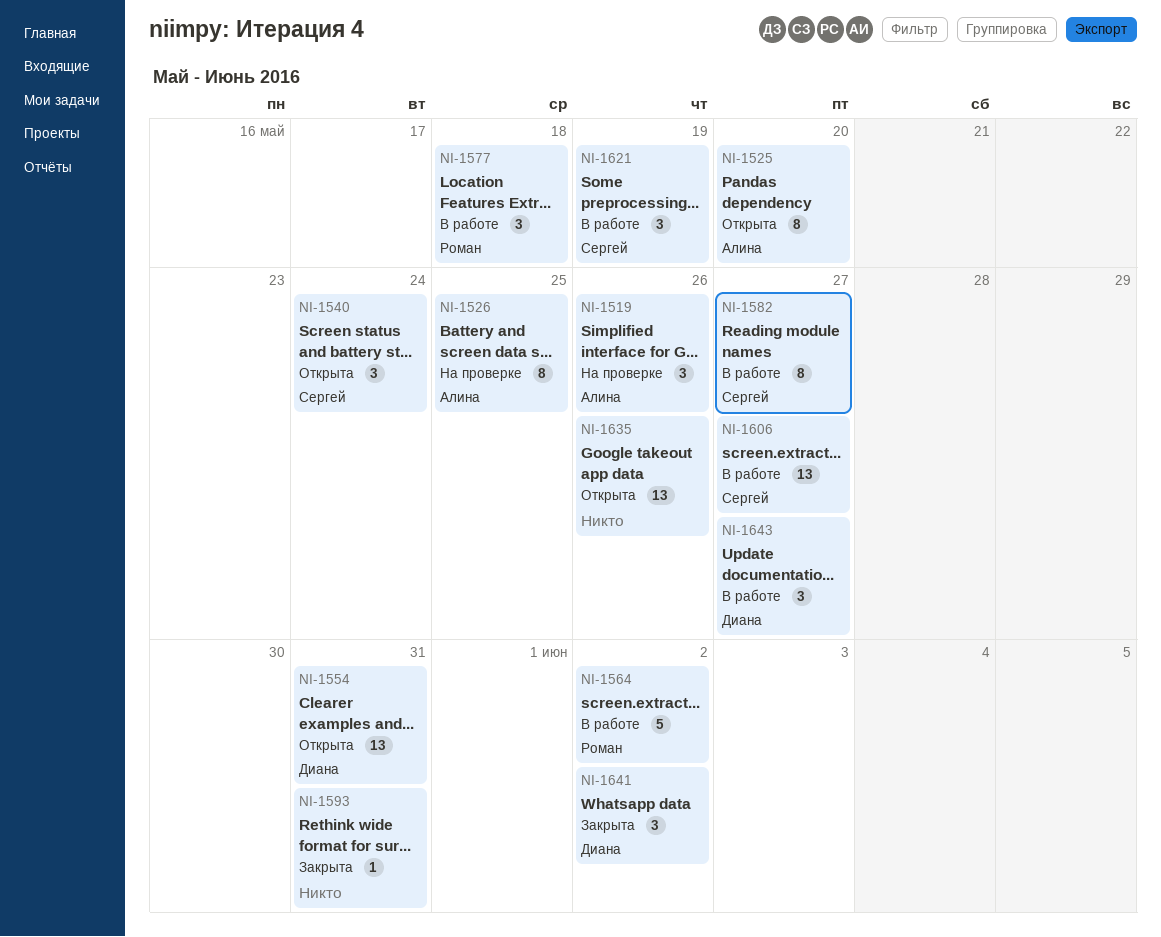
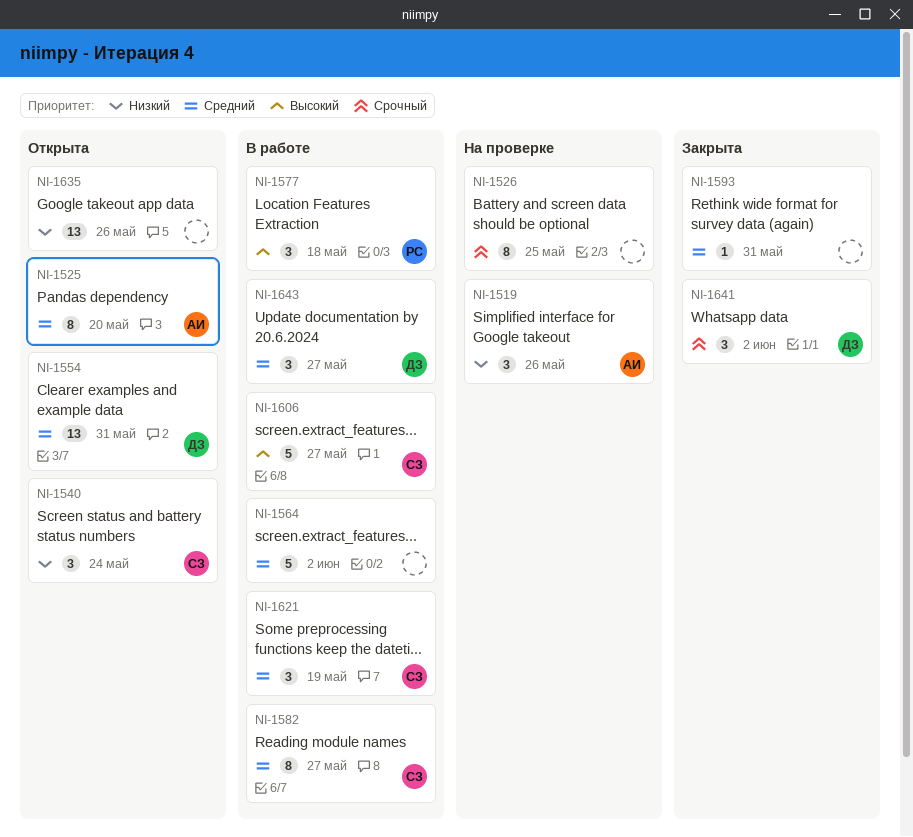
NI-1526, owner: Алина -> none
NI-1564, owner: Роман -> none
NI-1606, estimate: 13 -> 5

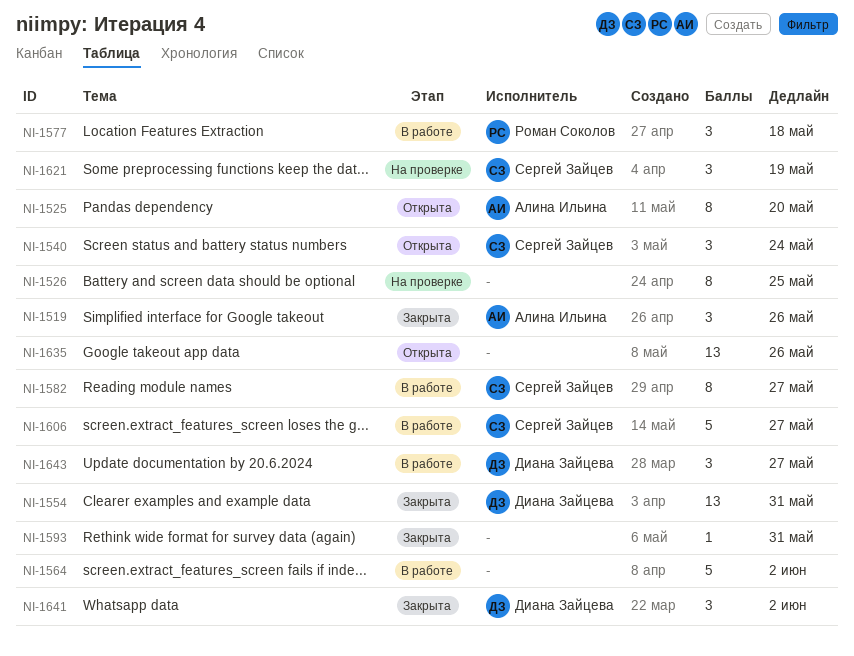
NI-1519, status: На проверке -> Закрыта
NI-1554, status: Открыта -> Закрыта
NI-1621, status: В работе -> На проверке

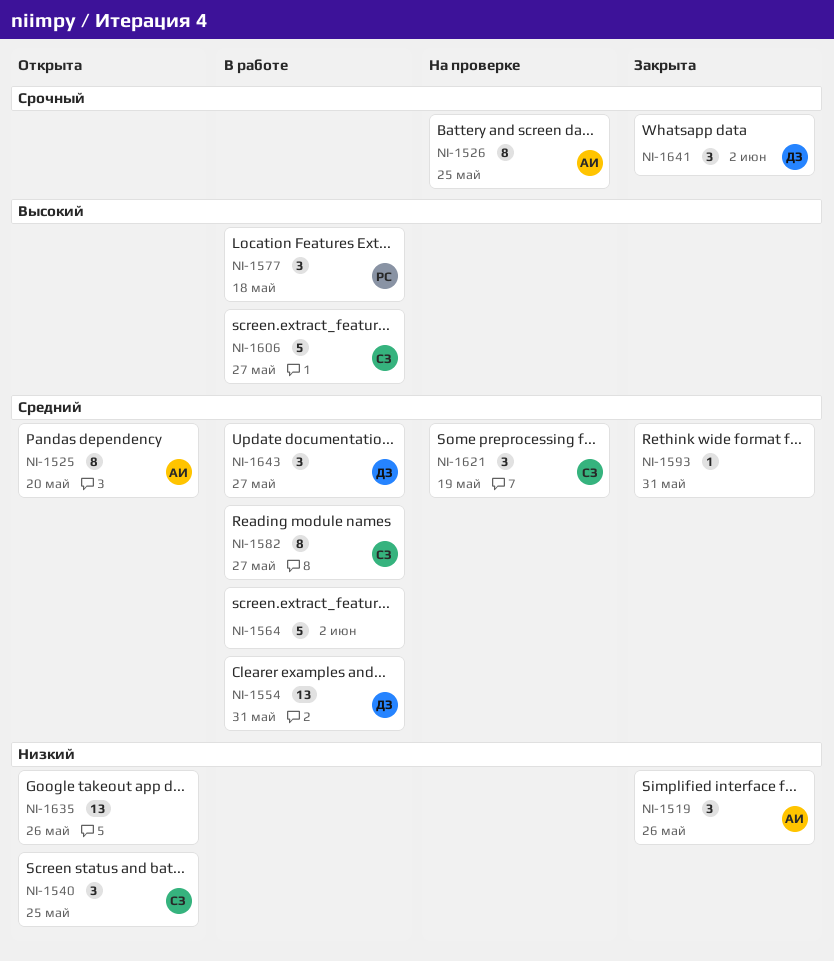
NI-1526, owner: none -> Алина Ильина
NI-1540, due: May 24 -> May 25
NI-1554, status: Закрыта -> В работе

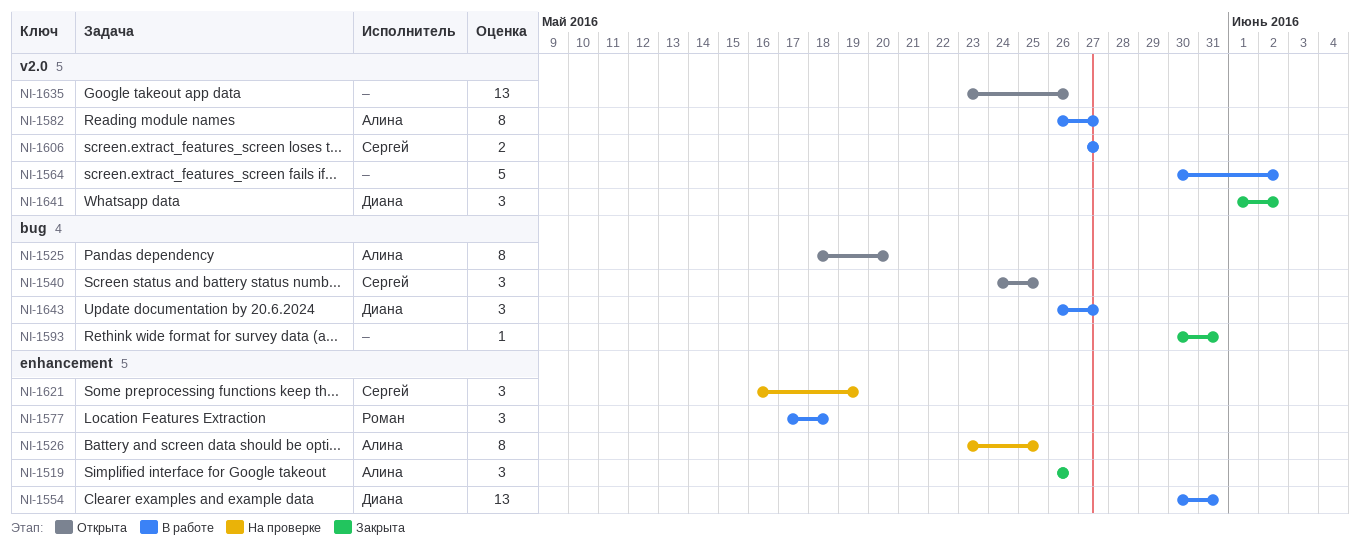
NI-1582, owner: Сергей -> Алина
NI-1606, estimate: 5 -> 2

